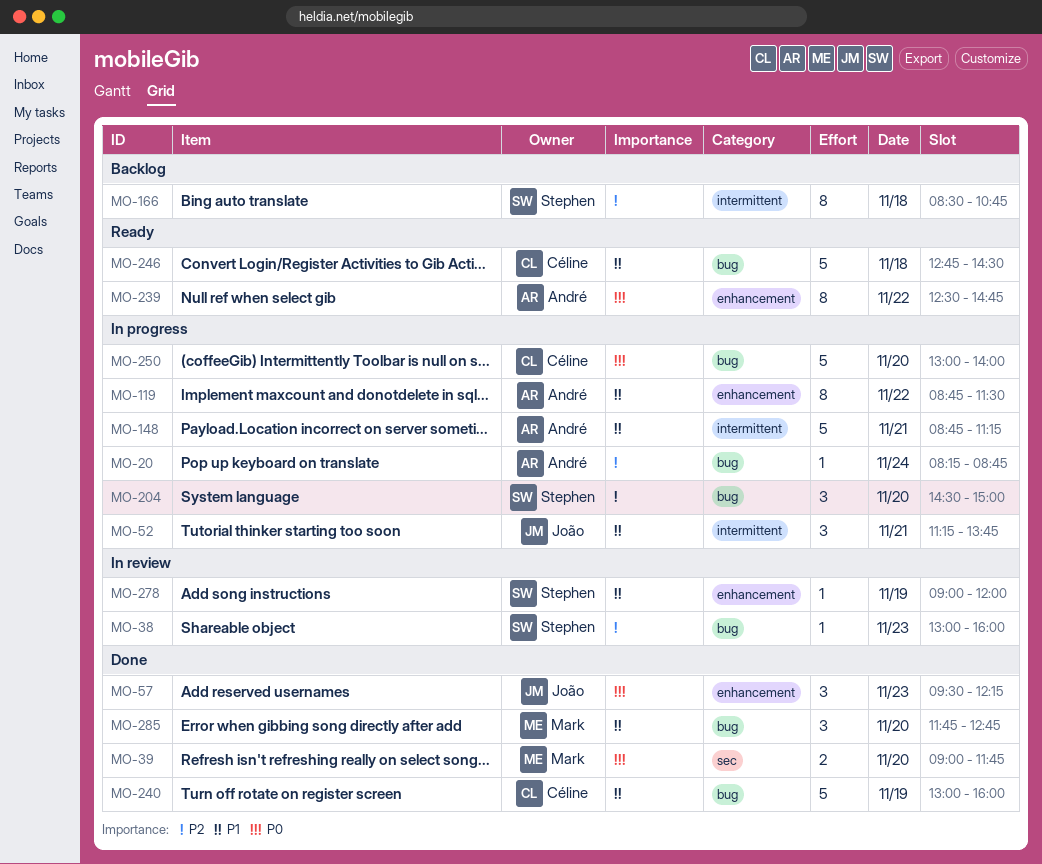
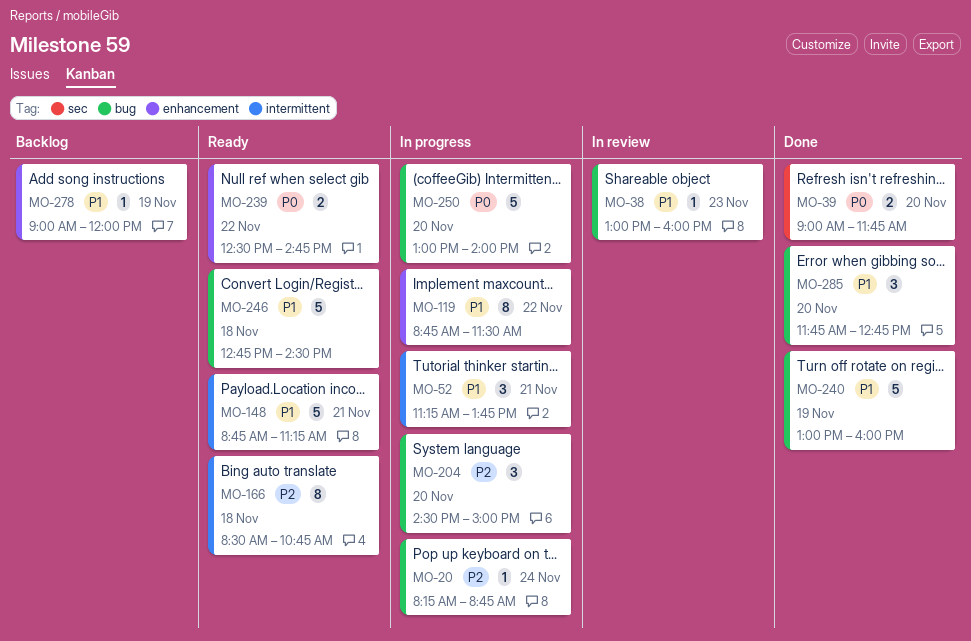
MO-38, priority: P2 -> P1
MO-57: present -> none
MO-148, status: In progress -> Ready
MO-166, status: Backlog -> Ready
MO-239, estimate: 8 -> 2
MO-278, status: In review -> Backlog

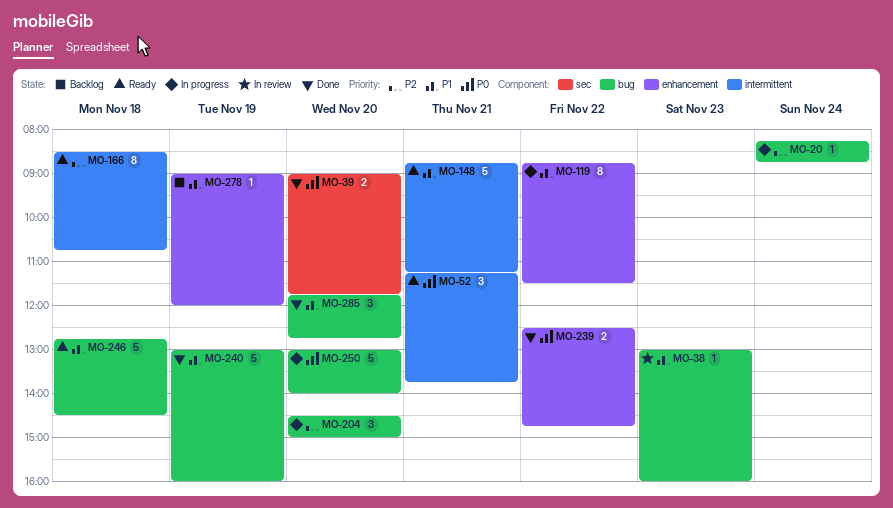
MO-52, status: In progress -> Ready
MO-52, priority: P1 -> P0
MO-239, status: Ready -> Done

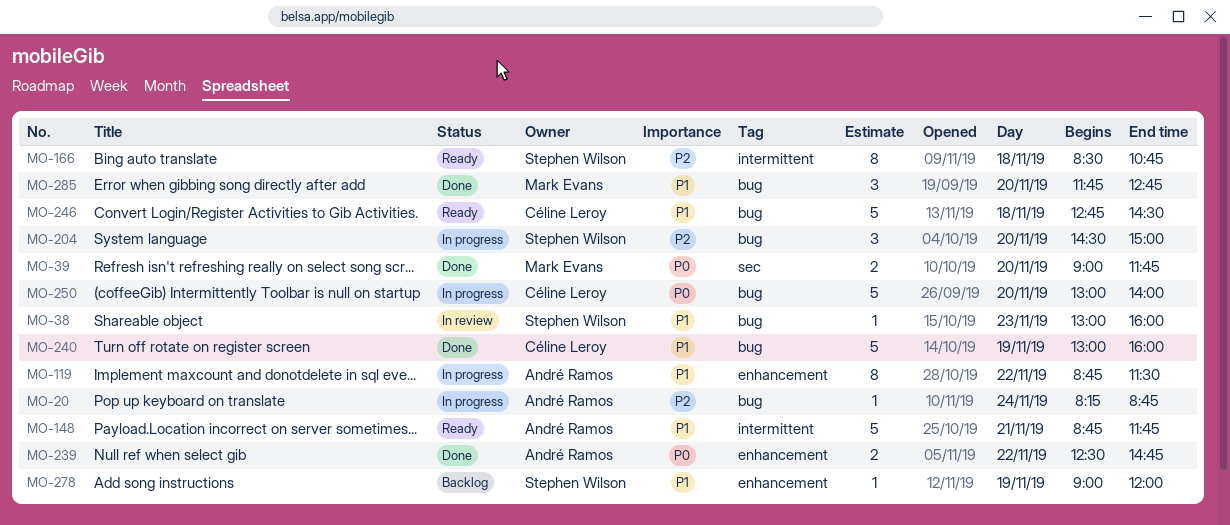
MO-52: present -> none
MO-148, ends: 11:15 -> 11:45

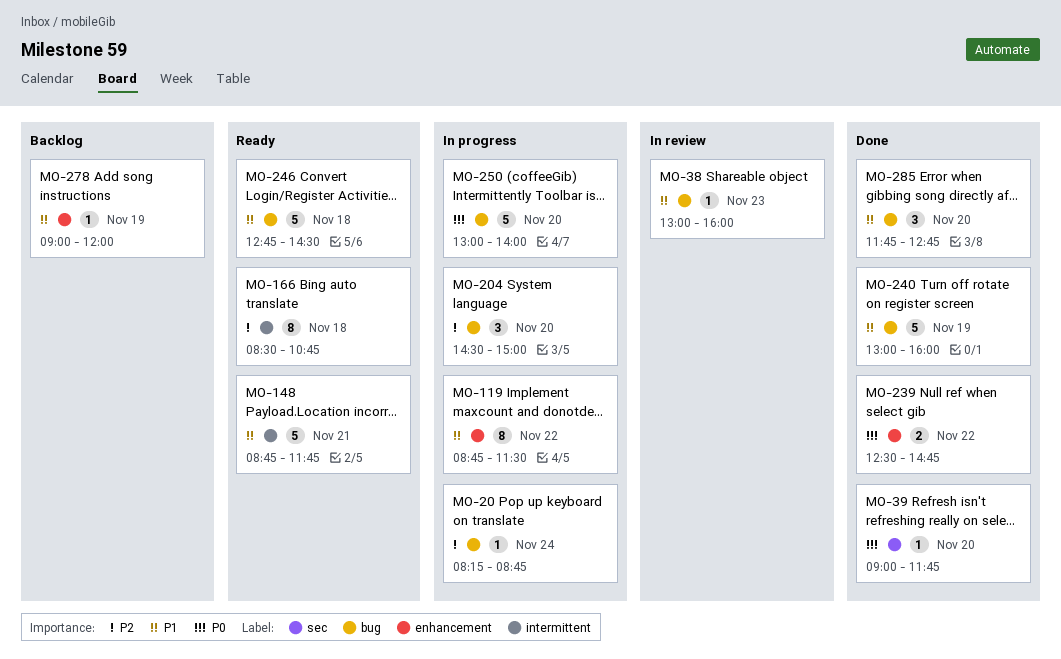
MO-39, estimate: 2 -> 1

